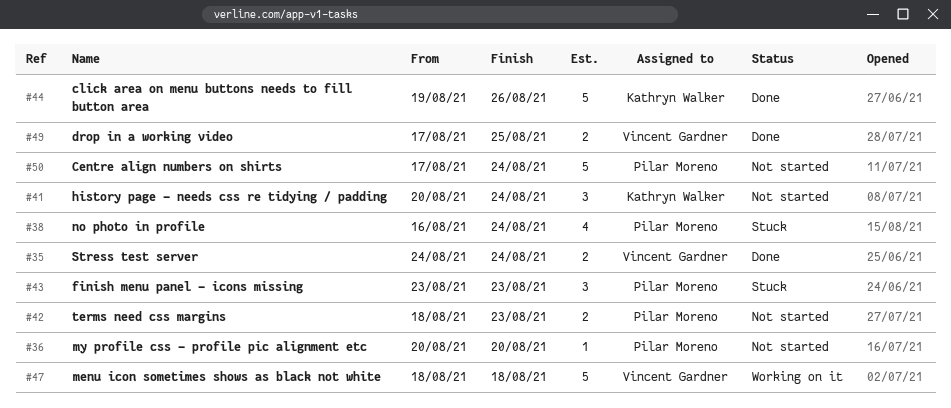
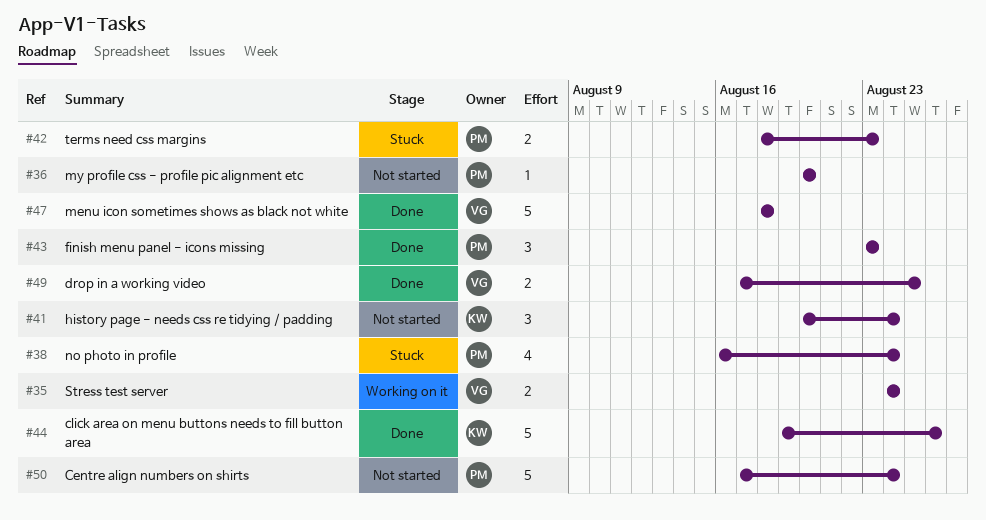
#35, status: Done -> Working on it
#42, status: Not started -> Stuck
#43, status: Stuck -> Done
#47, status: Working on it -> Done

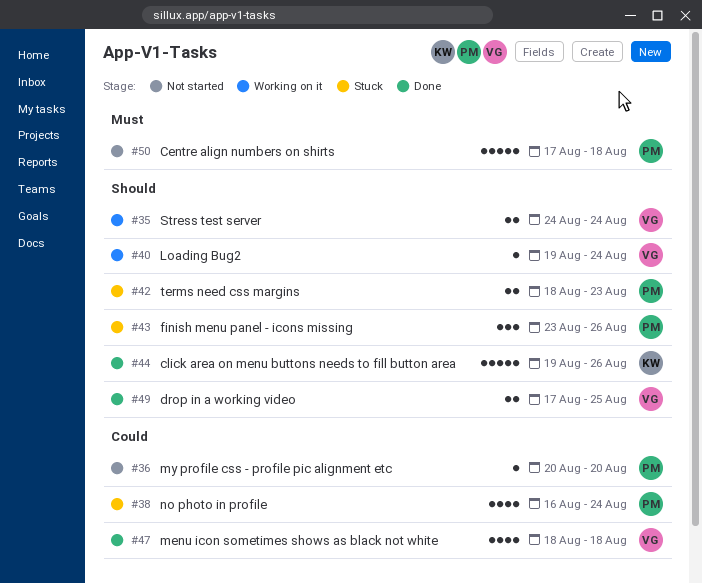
#40: none -> present
#41: present -> none
#43, status: Done -> Stuck
#43, due: Aug 23 -> Aug 26
#47, estimate: 5 -> 4
#50, due: Aug 24 -> Aug 18

